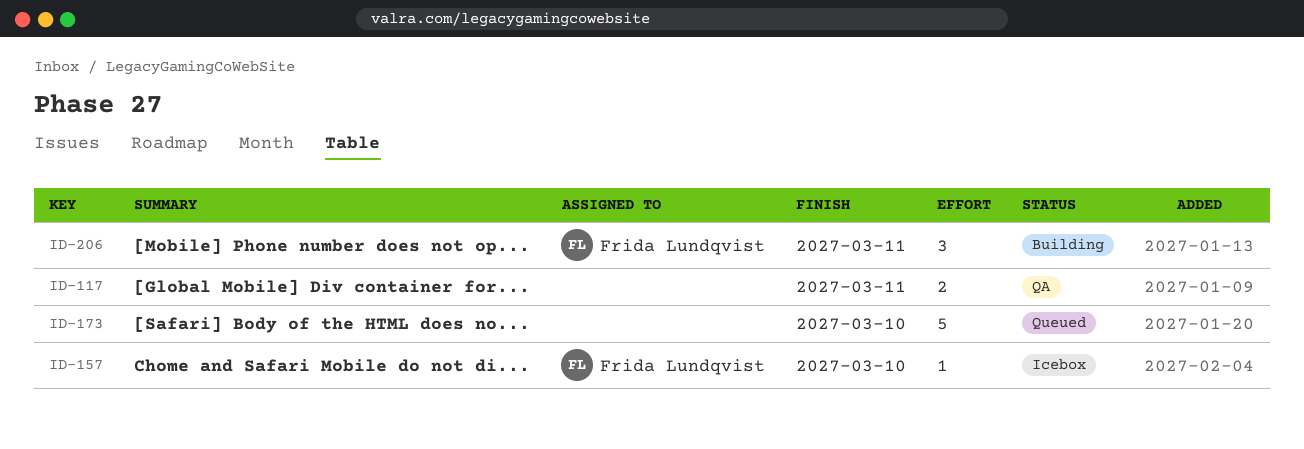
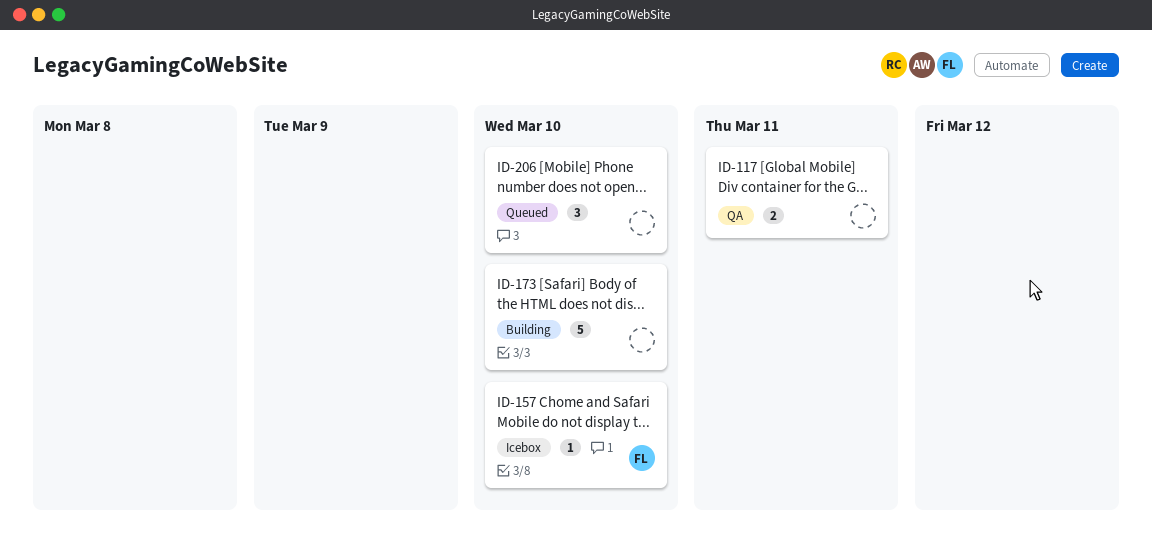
ID-173, status: Queued -> Building
ID-206, status: Building -> Queued
ID-206, owner: Frida Lundqvist -> none
ID-206, due: Mar 11 -> Mar 10

